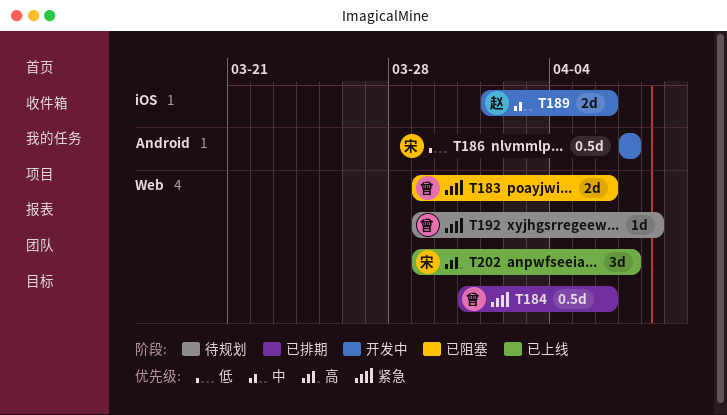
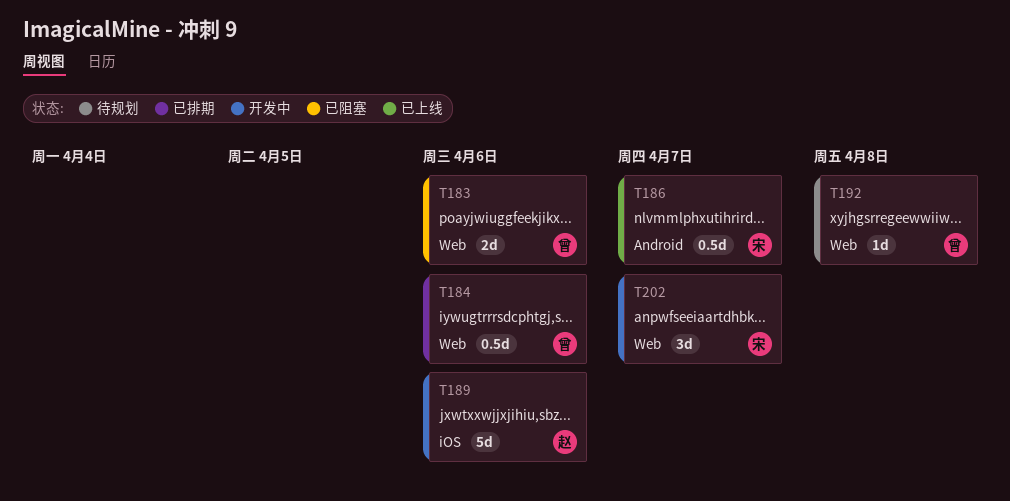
T186, status: 开发中 -> 已上线
T189, estimate: 2d -> 5d
T202, status: 已上线 -> 开发中

